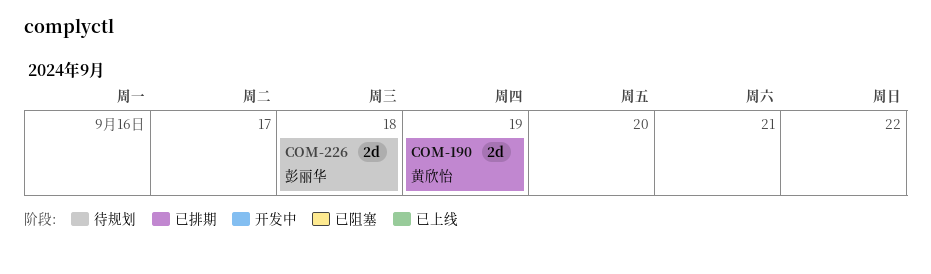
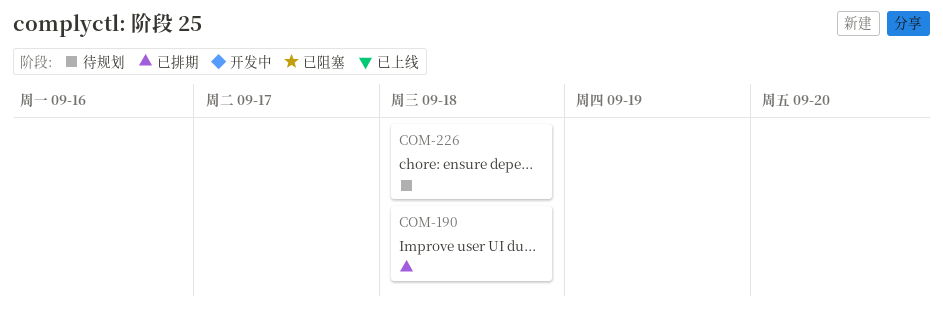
COM-190, due: Sep 19 -> Sep 18

